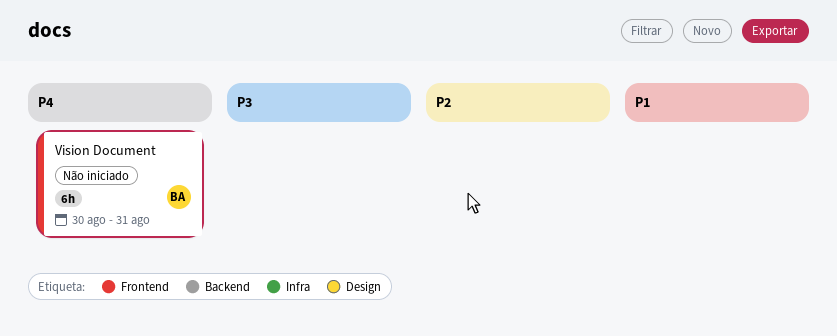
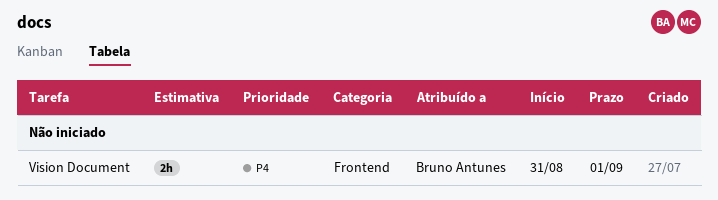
Vision Document, estimate: 6h -> 2h
Vision Document, start: Aug 30 -> Aug 31
Vision Document, due: Aug 31 -> Sep 1

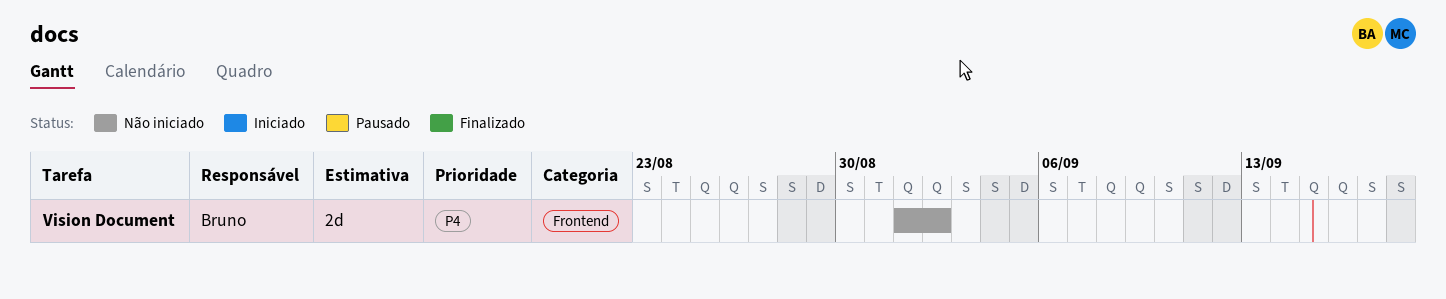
Vision Document, estimate: 2h -> 2d
Vision Document, start: Aug 31 -> Sep 1
Vision Document, due: Sep 1 -> Sep 2

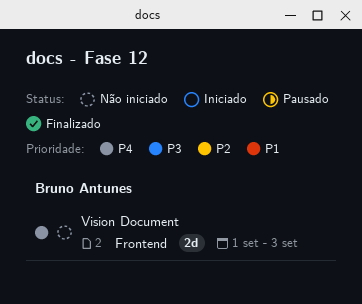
Vision Document, due: Sep 2 -> Sep 3

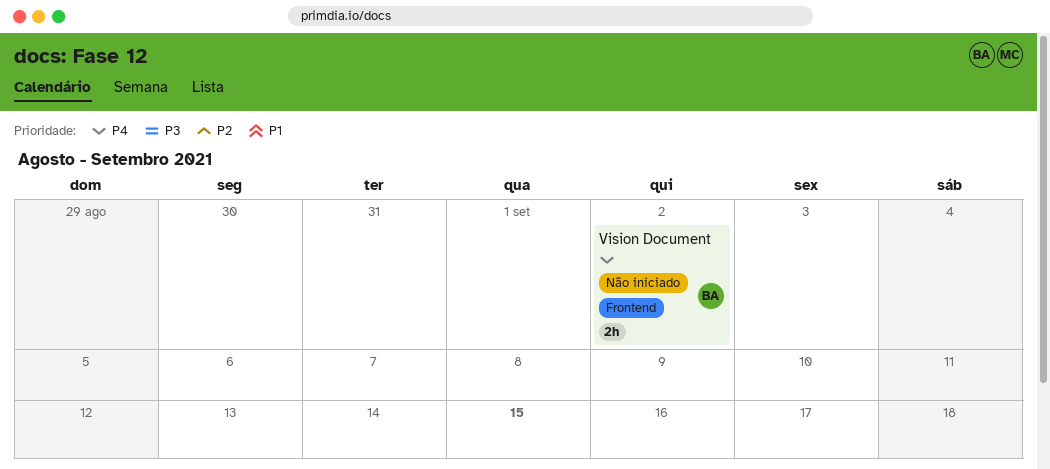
Vision Document, estimate: 2d -> 2h
Vision Document, due: Sep 3 -> Sep 2

